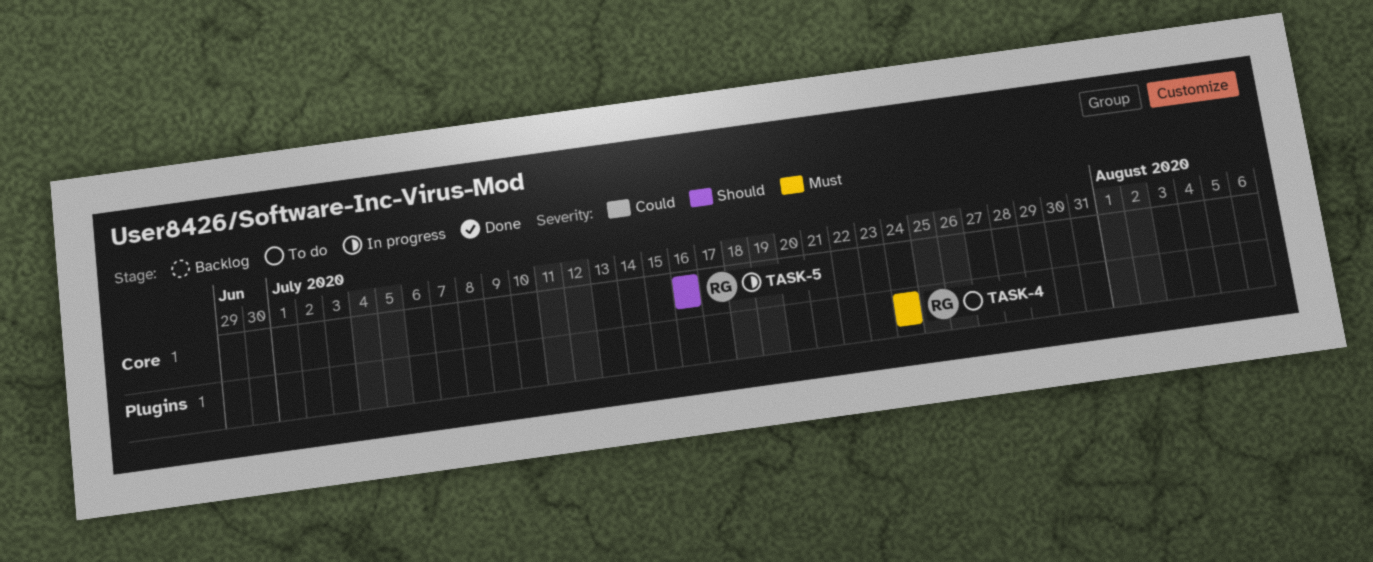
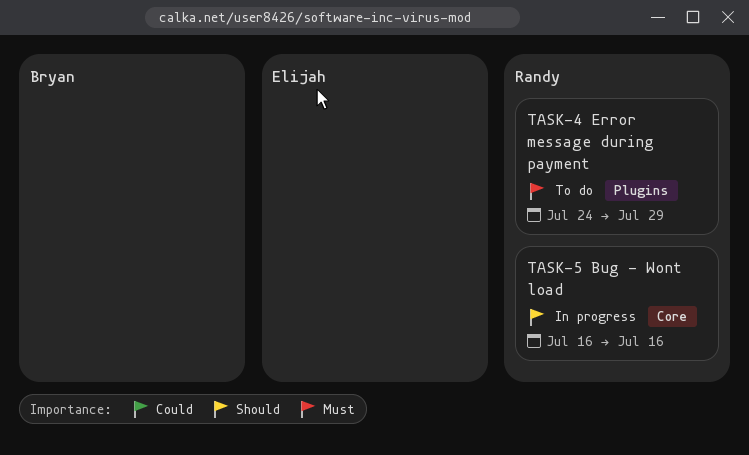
TASK-4, due: Jul 24 -> Jul 29

